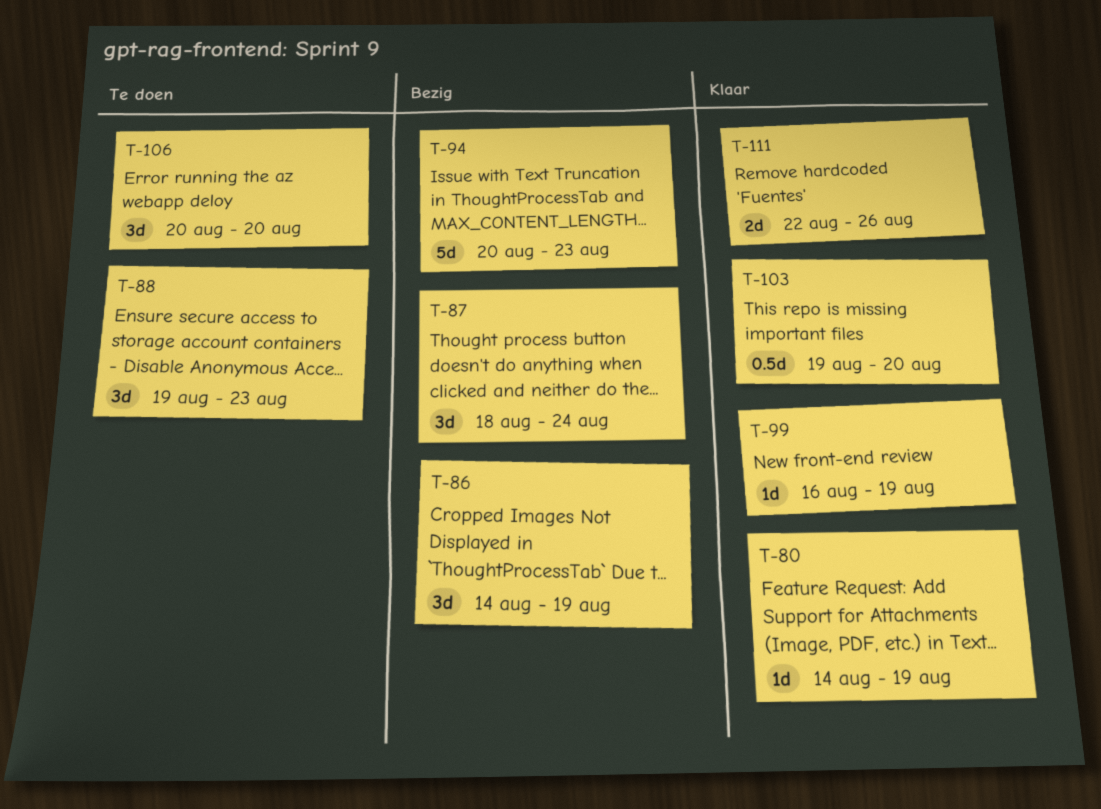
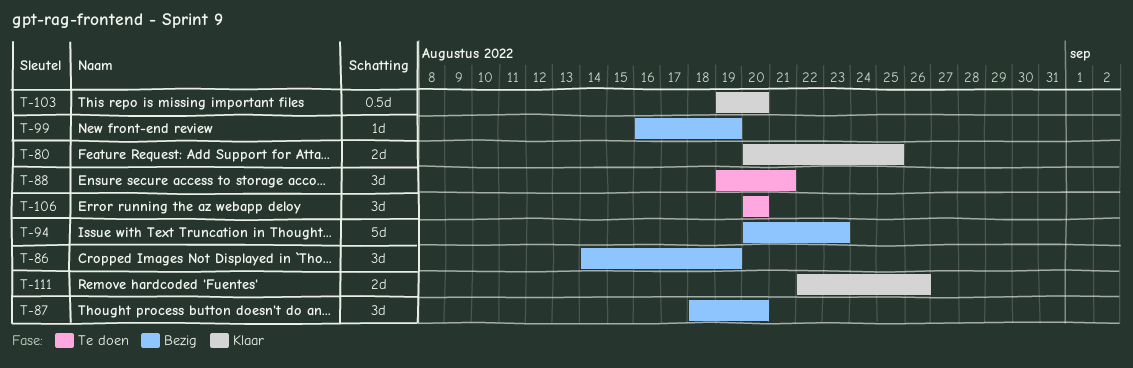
T-80, estimate: 1d -> 2d
T-80, start: Aug 14 -> Aug 20
T-80, due: Aug 19 -> Aug 25
T-87, due: Aug 24 -> Aug 20
T-88, due: Aug 23 -> Aug 21
T-99, status: Klaar -> Bezig

